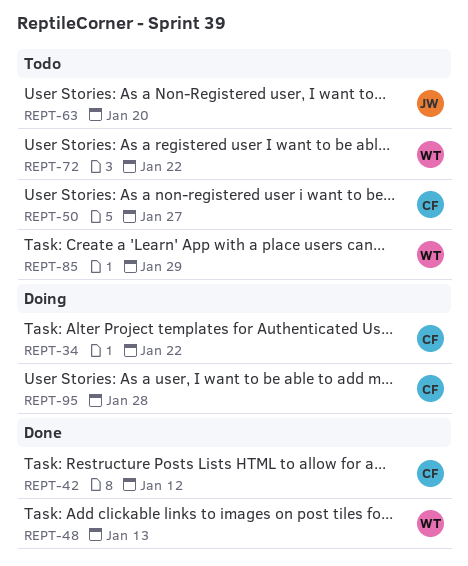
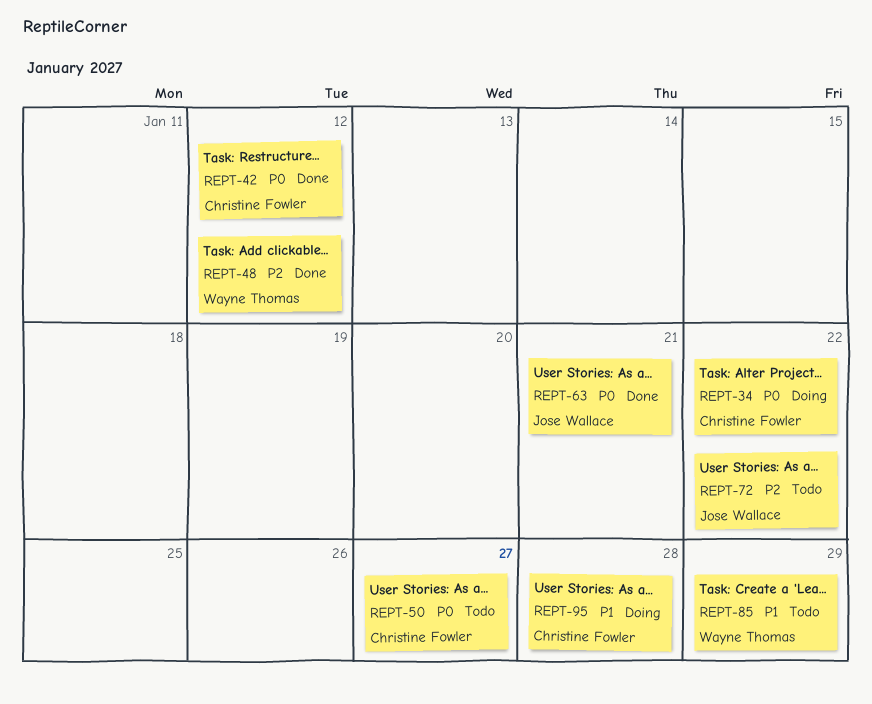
REPT-48, due: Jan 13 -> Jan 12
REPT-63, status: Todo -> Done
REPT-63, due: Jan 20 -> Jan 21
REPT-72, owner: Wayne Thomas -> Jose Wallace

